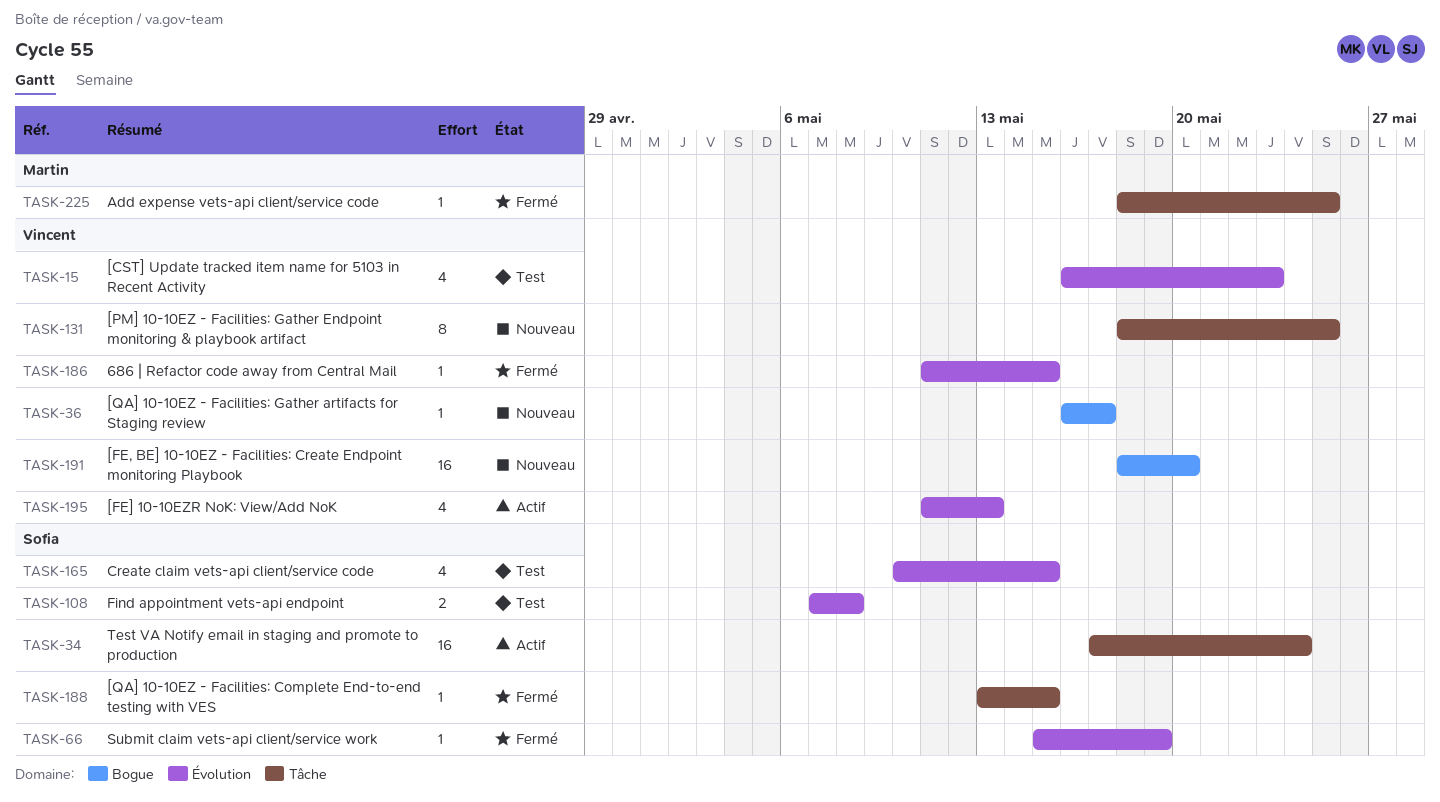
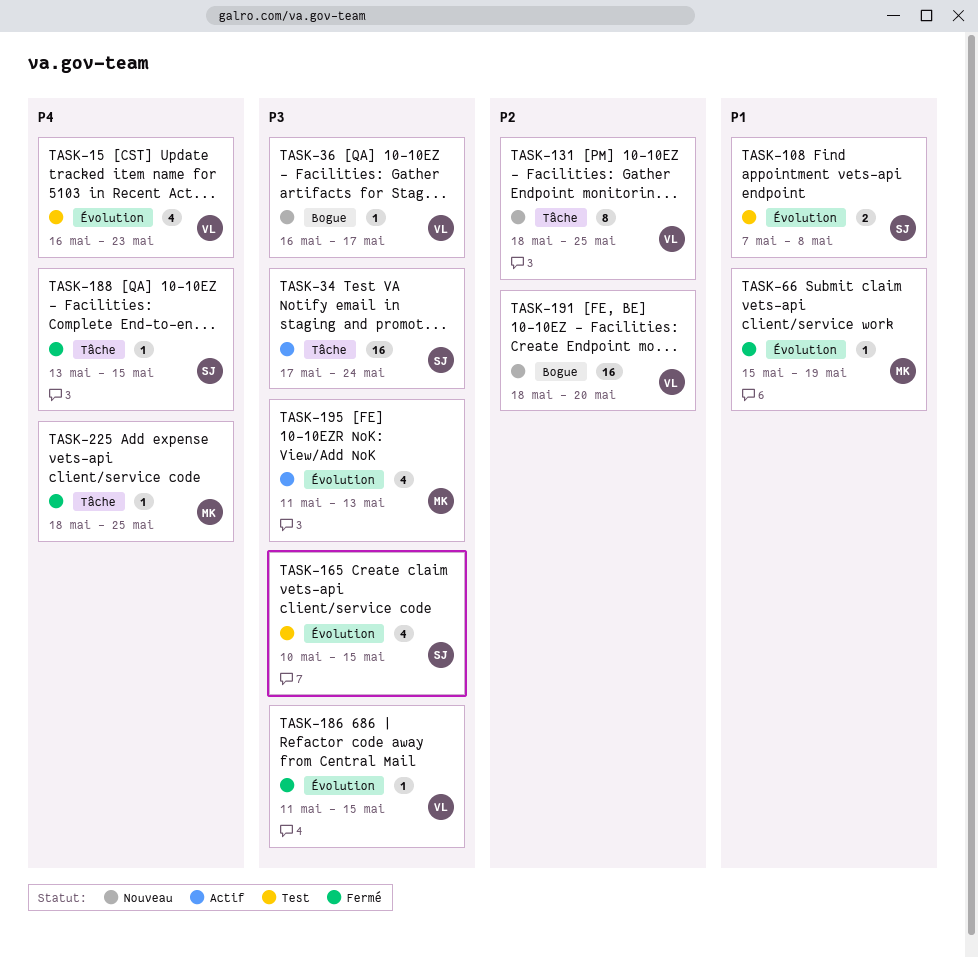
TASK-66, owner: Sofia -> Martin
TASK-195, owner: Vincent -> Martin

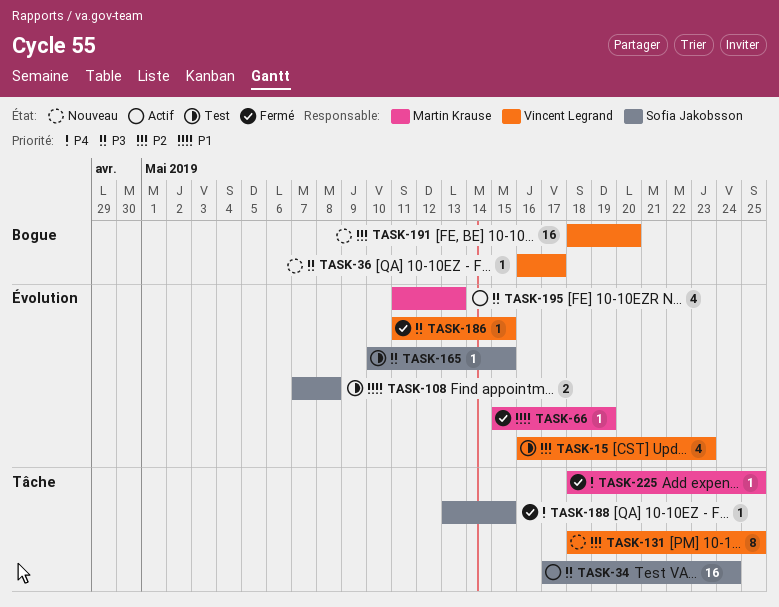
TASK-15, priority: P4 -> P2
TASK-165, estimate: 4 -> 1

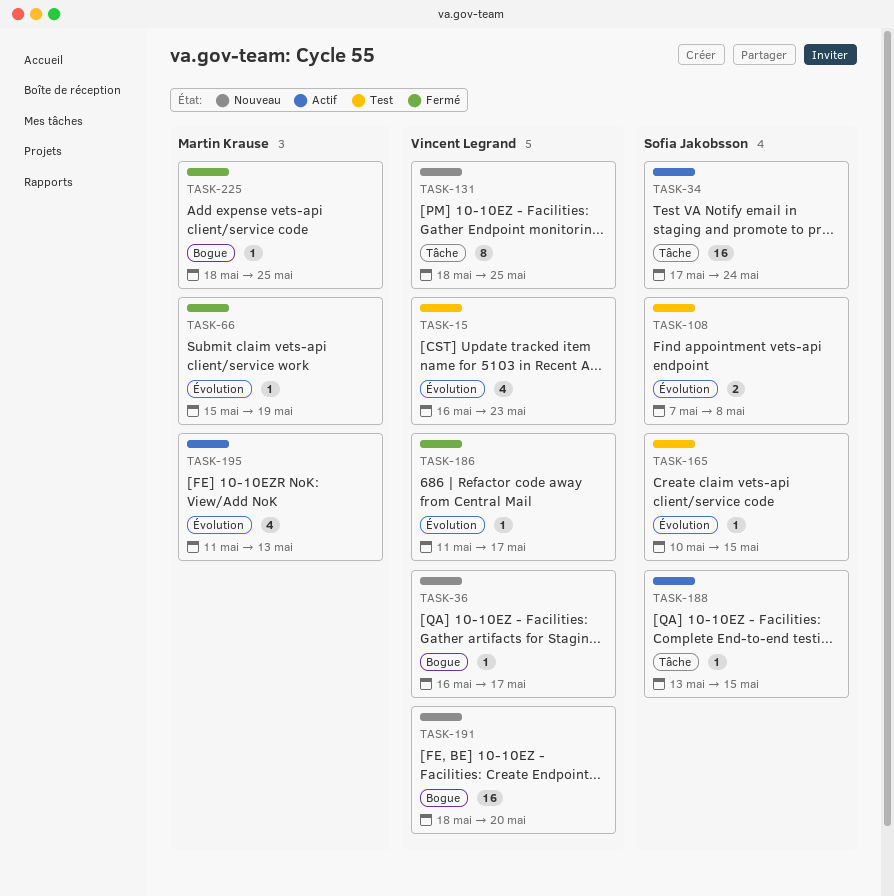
TASK-186, due: May 15 -> May 17
TASK-188, status: Fermé -> Actif
TASK-225, label: Tâche -> Bogue

